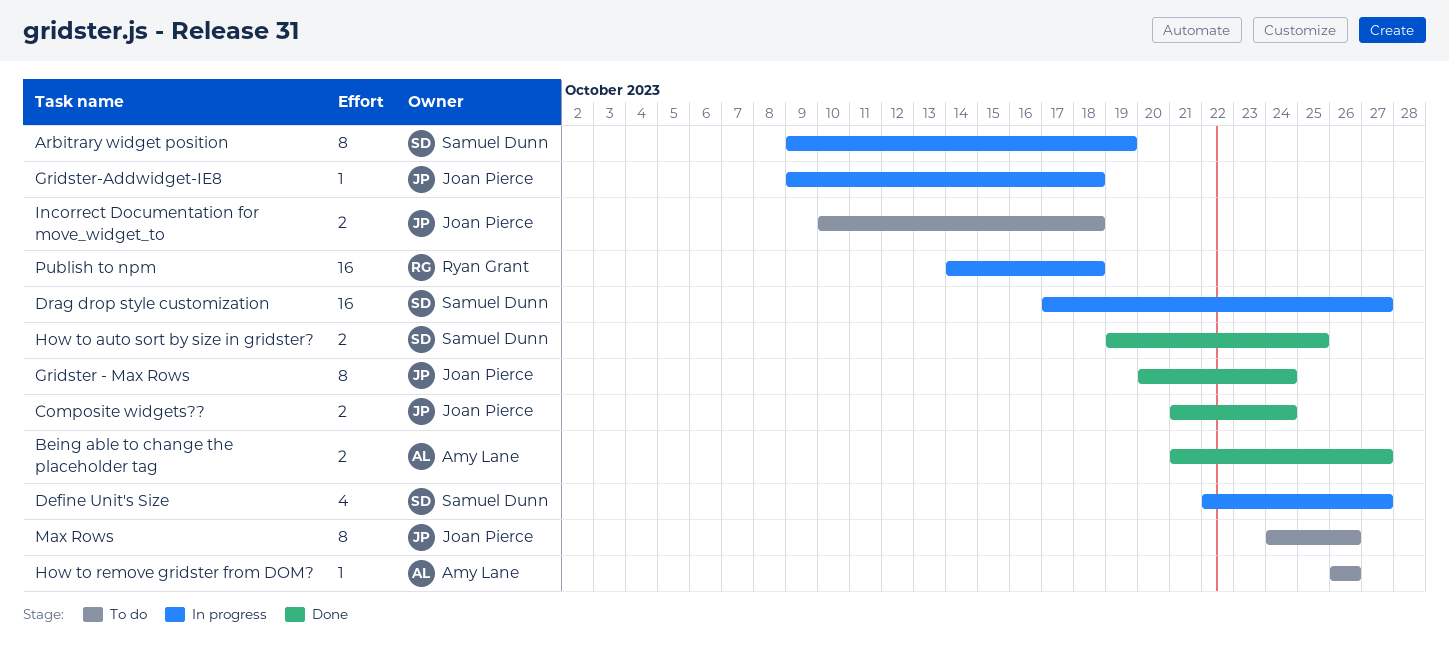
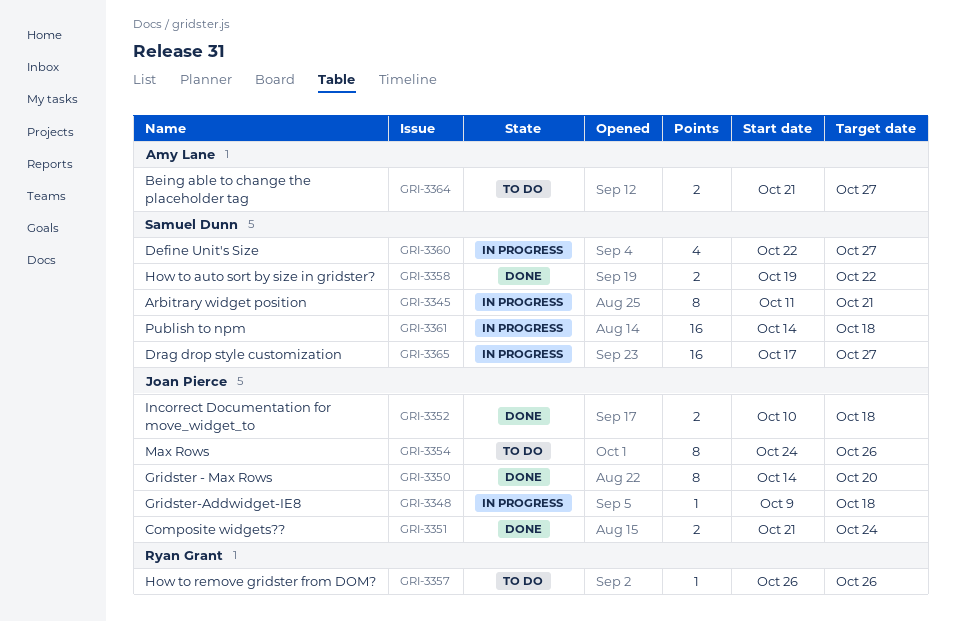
Arbitrary widget position, start: Oct 9 -> Oct 11
Arbitrary widget position, due: Oct 19 -> Oct 21
Being able to change the placeholder tag, status: Done -> To do
Gridster - Max Rows, start: Oct 20 -> Oct 14
Gridster - Max Rows, due: Oct 24 -> Oct 20
How to auto sort by size in gridster?, due: Oct 25 -> Oct 22
How to remove gridster from DOM?, owner: Amy Lane -> Ryan Grant
Incorrect Documentation for move_widget_to, status: To do -> Done
Publish to npm, owner: Ryan Grant -> Samuel Dunn

